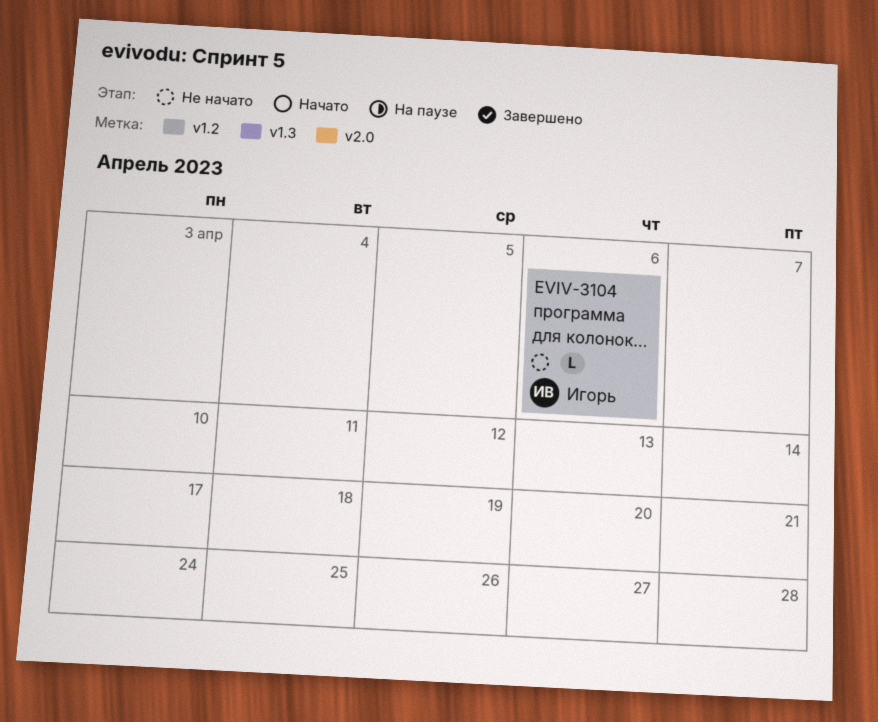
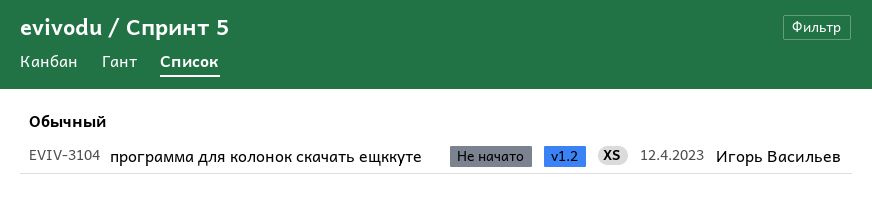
EVIV-3104, estimate: L -> XS
EVIV-3104, due: Apr 6 -> Apr 12

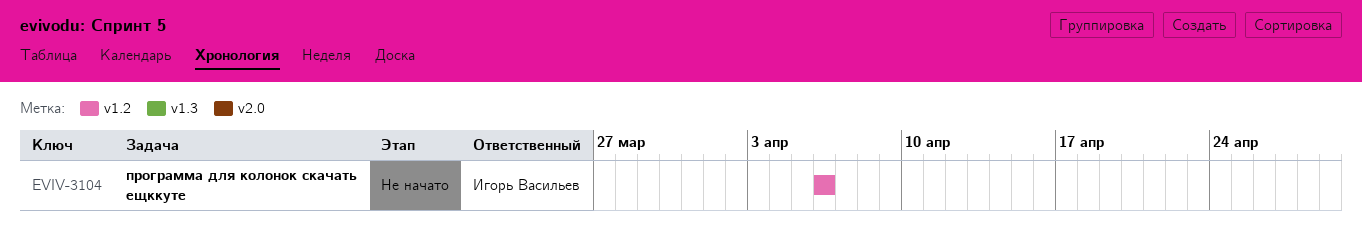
EVIV-3104, due: Apr 12 -> Apr 6

